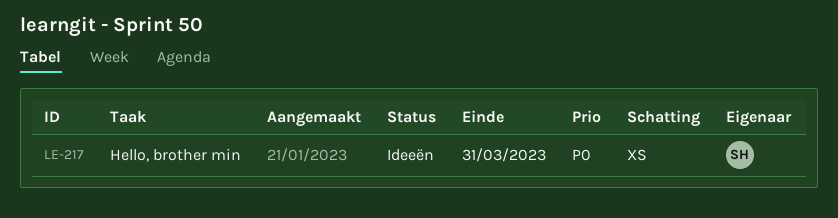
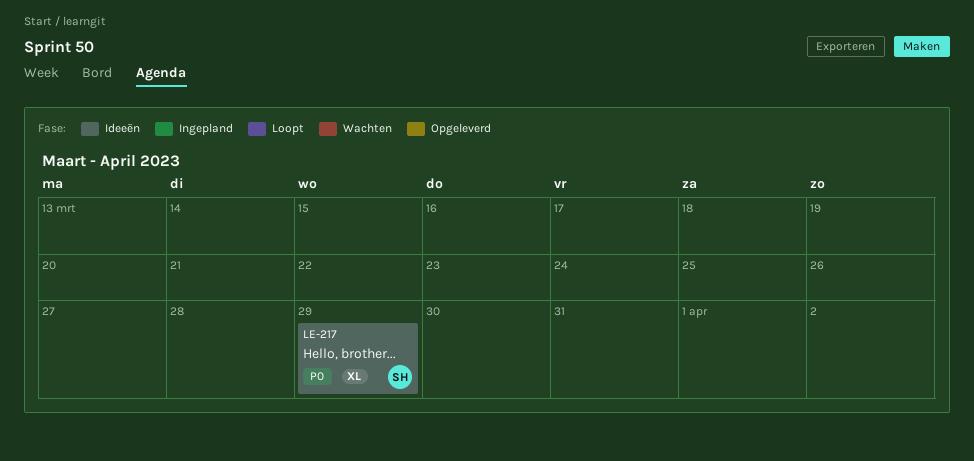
LE-217, estimate: XS -> XL
LE-217, due: Mar 31 -> Mar 29

